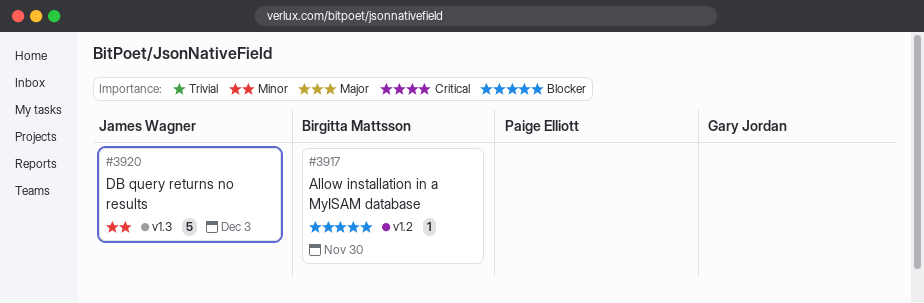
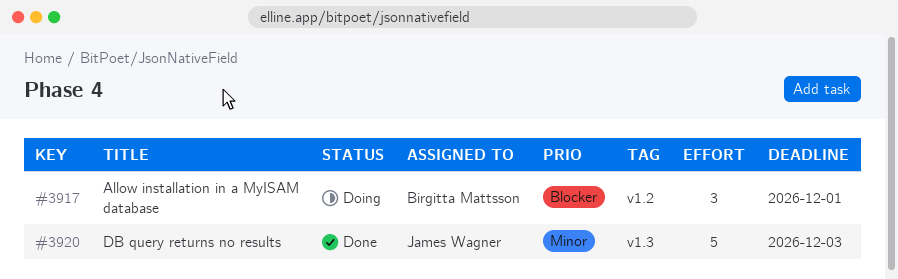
#3917, estimate: 1 -> 3
#3917, due: Nov 30 -> Dec 1

